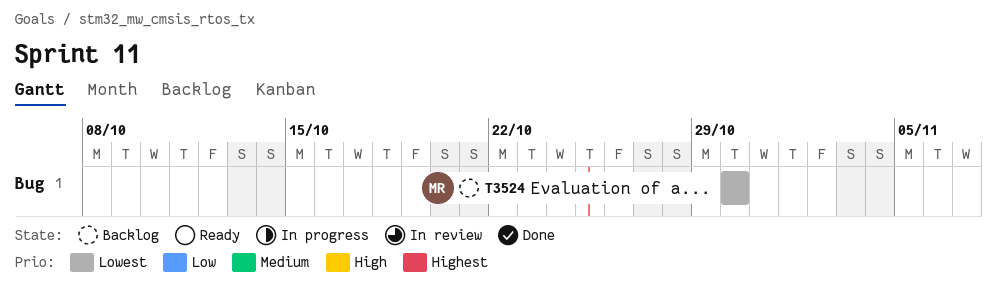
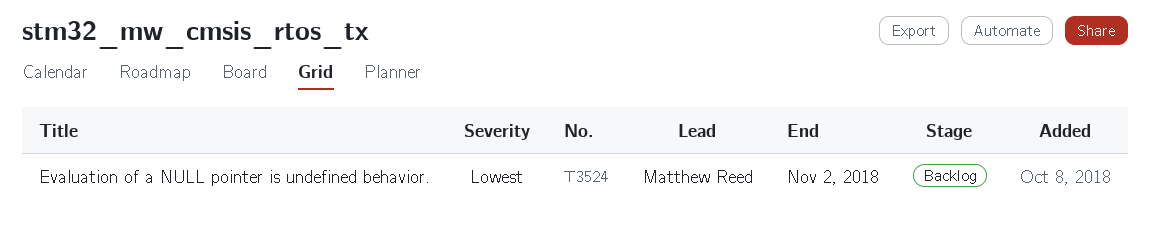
T3524, due: Oct 30 -> Nov 2

